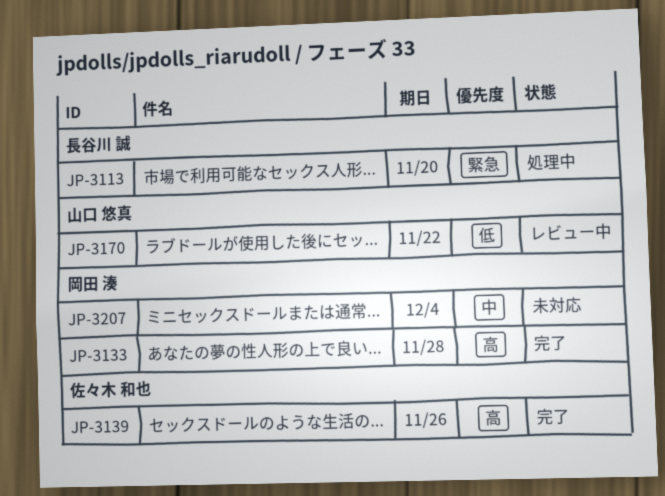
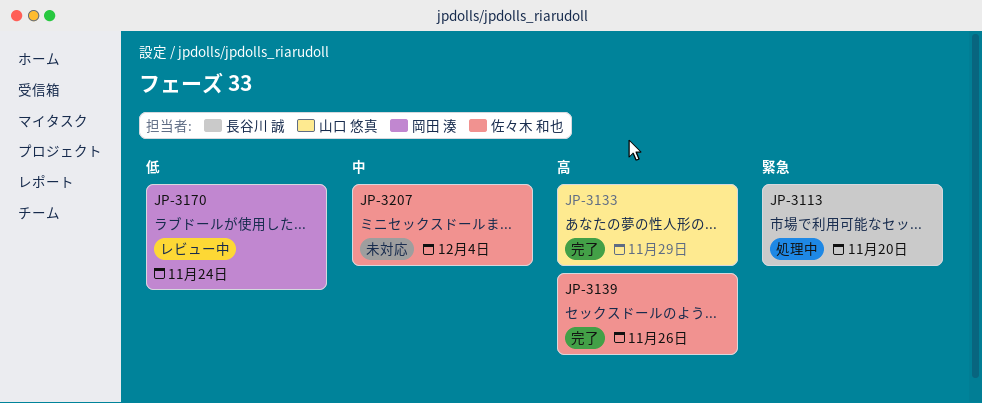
JP-3133, owner: 岡田 湊 -> 山口 悠真
JP-3133, due: Nov 28 -> Nov 29
JP-3170, owner: 山口 悠真 -> 岡田 湊
JP-3170, due: Nov 22 -> Nov 24
JP-3207, owner: 岡田 湊 -> 佐々木 和也

